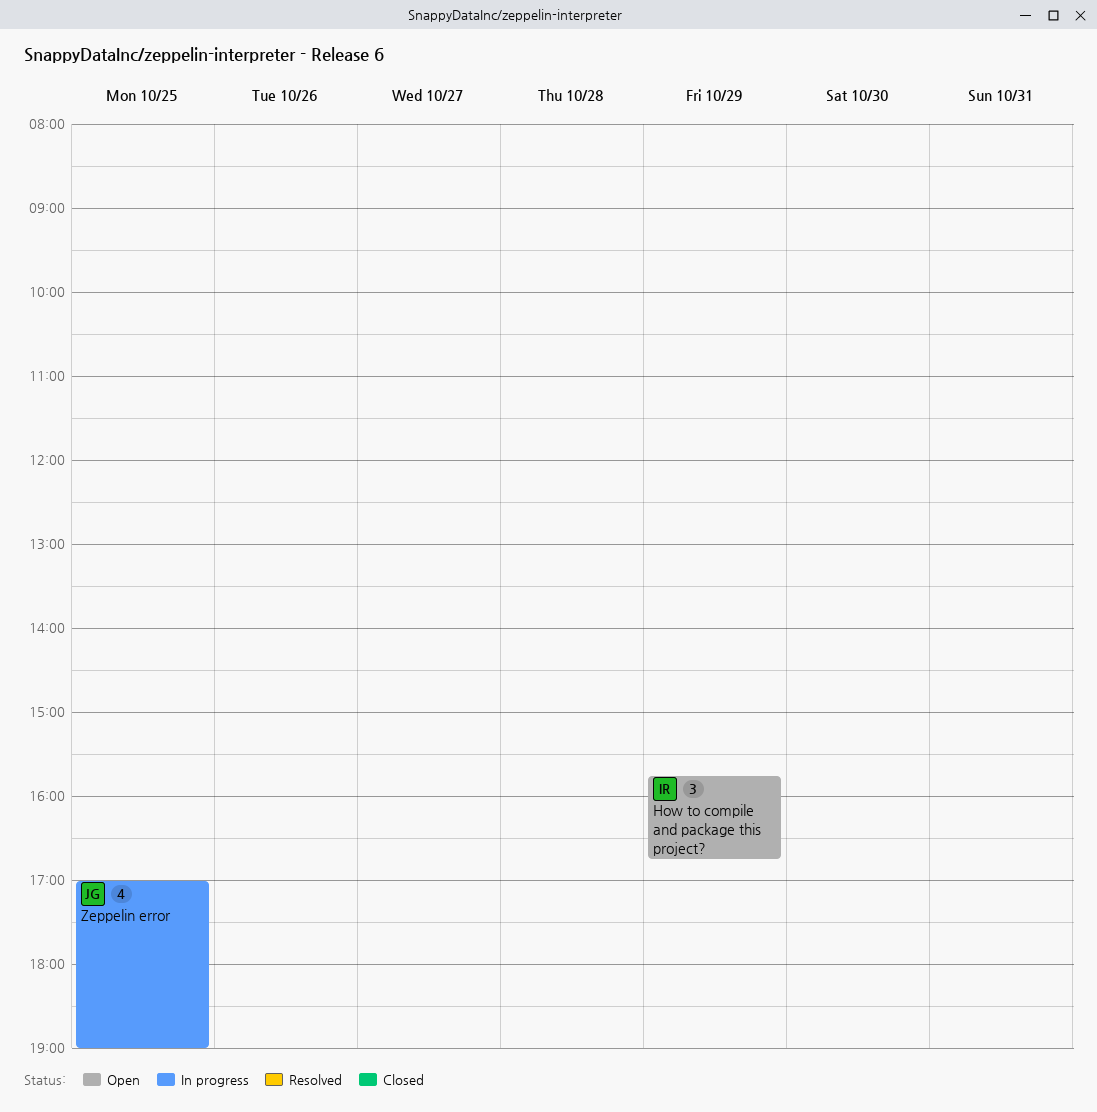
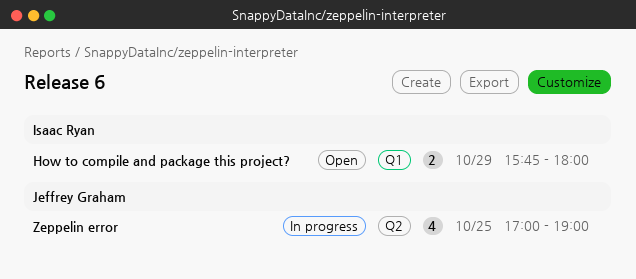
How to compile and package this project?, estimate: 3 -> 2
How to compile and package this project?, ends: 16:45 -> 18:00

